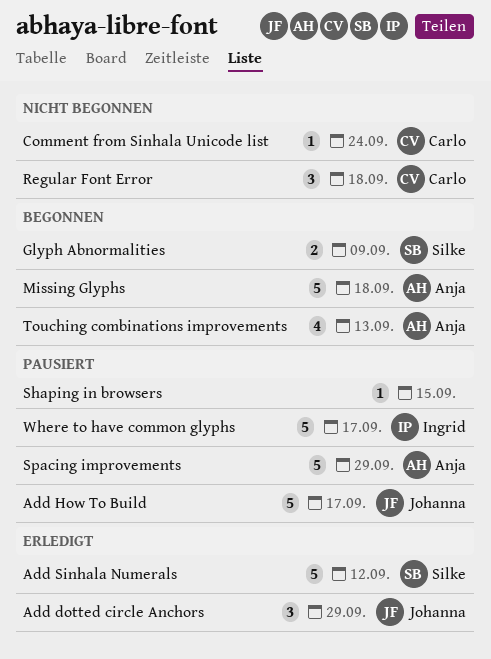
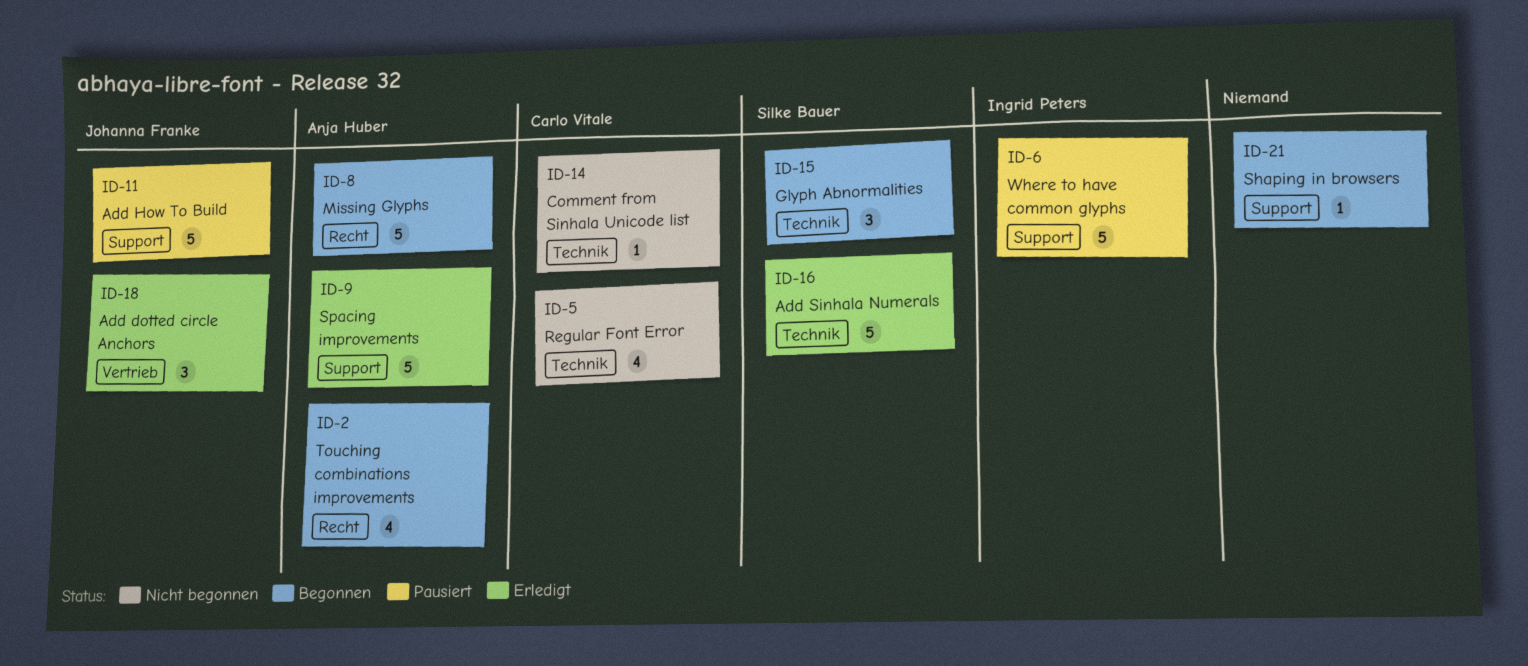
Glyph Abnormalities, estimate: 2 -> 3
Regular Font Error, estimate: 3 -> 4
Shaping in browsers, status: Pausiert -> Begonnen
Spacing improvements, status: Pausiert -> Erledigt

